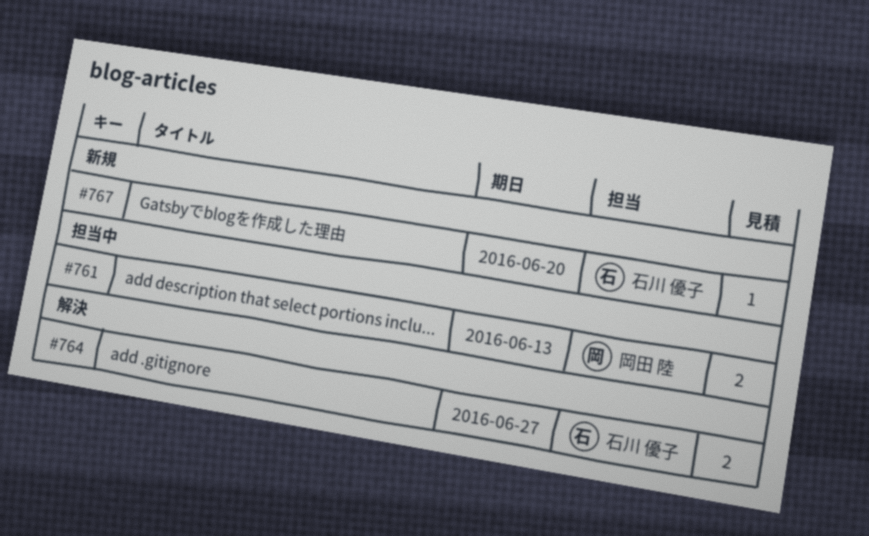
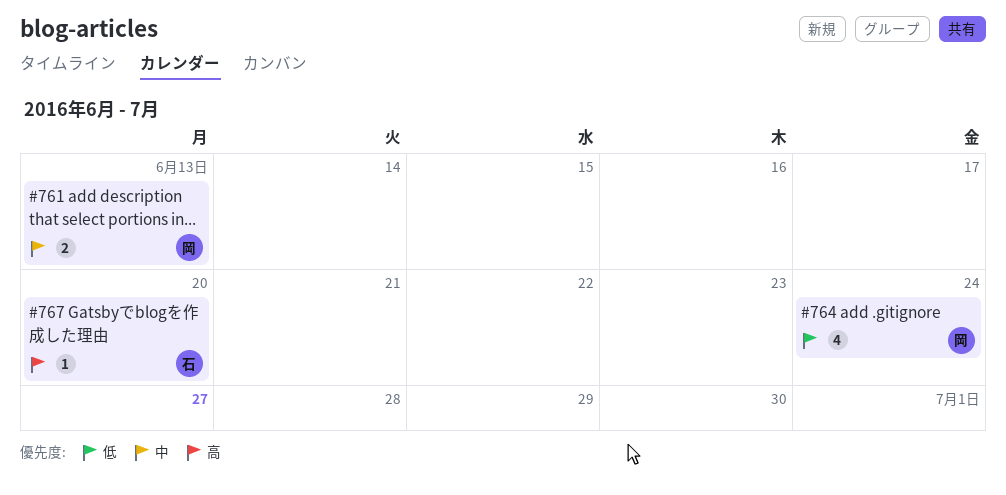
#764, owner: 石川 優子 -> 岡田 陸
#764, estimate: 2 -> 4
#764, due: Jun 27 -> Jun 24

